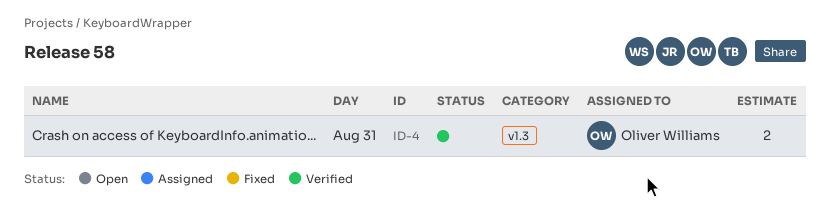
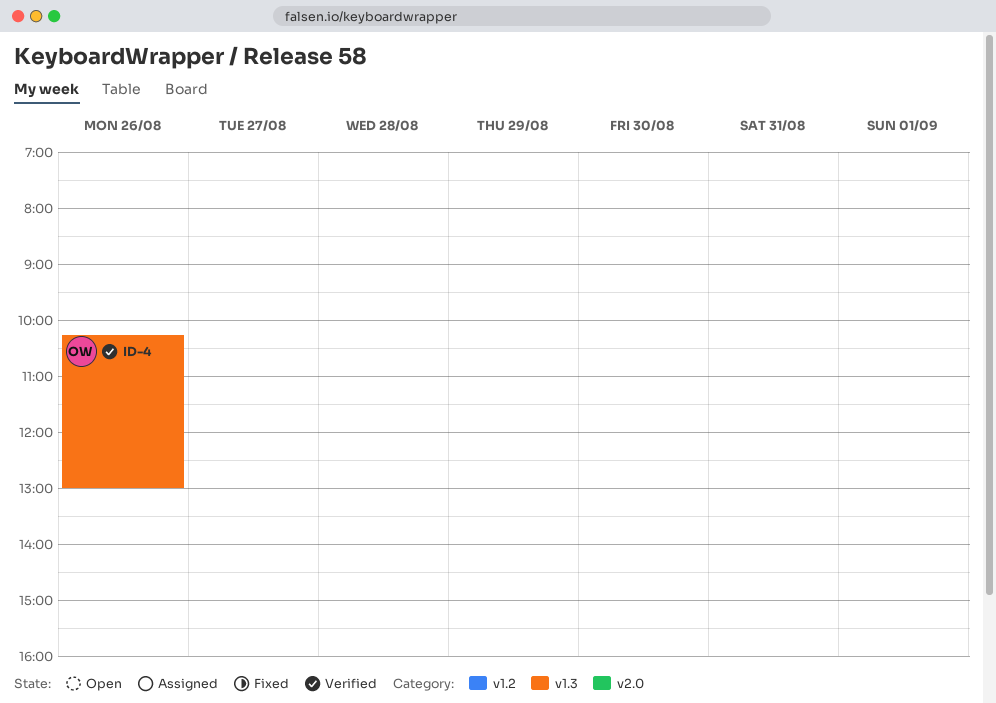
ID-4, day: Aug 31 -> Aug 26

